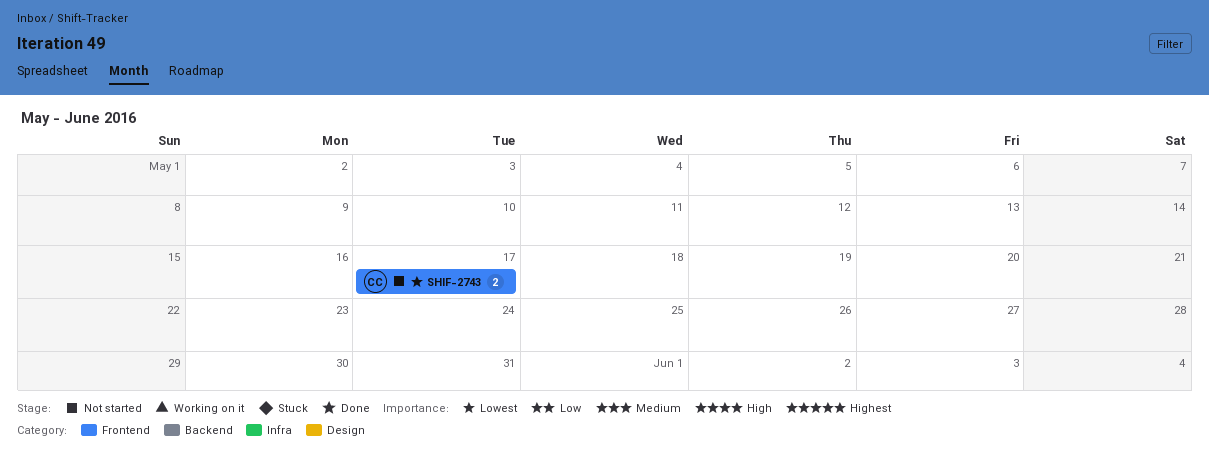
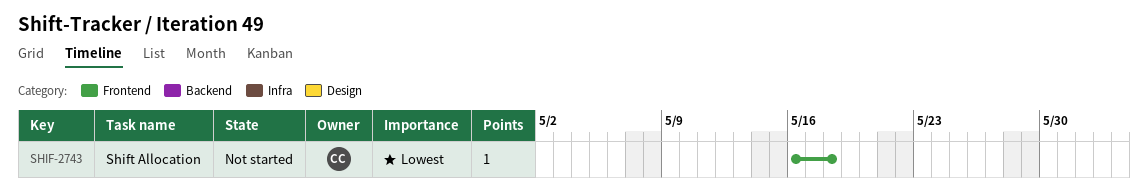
SHIF-2743, estimate: 2 -> 1
SHIF-2743, start: May 17 -> May 16
SHIF-2743, due: May 17 -> May 18

